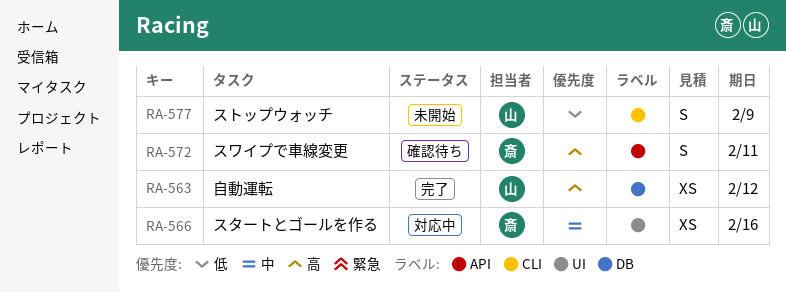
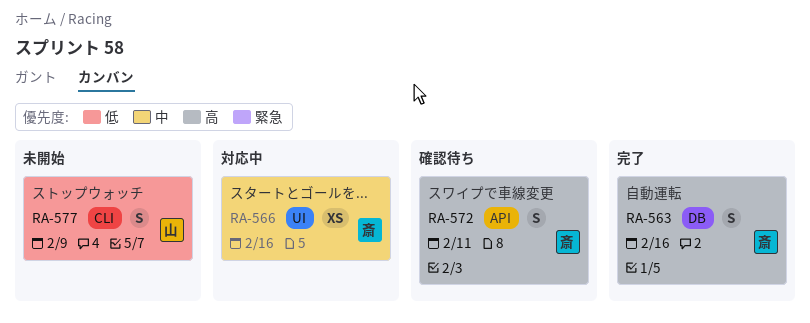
RA-563, owner: 山 -> 斎
RA-563, estimate: XS -> S
RA-563, due: Feb 12 -> Feb 16

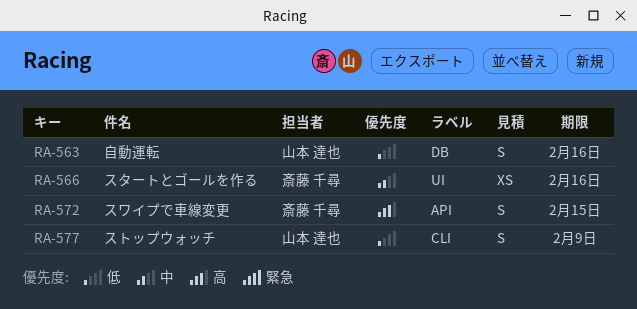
RA-563, owner: 斎藤 千尋 -> 山本 達也
RA-563, priority: 高 -> 低
RA-572, due: Feb 11 -> Feb 15

